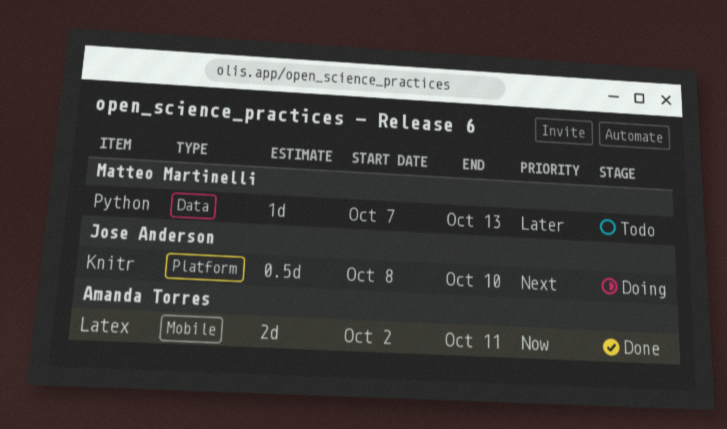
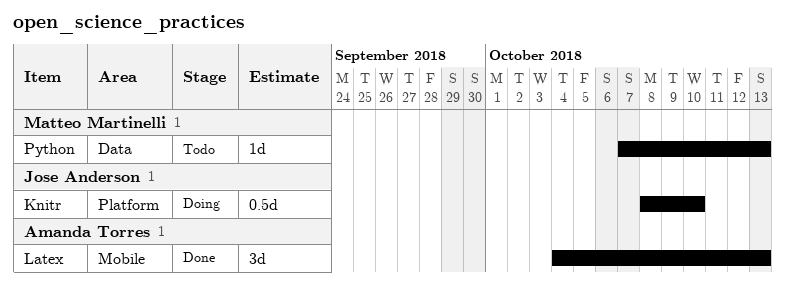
Latex, estimate: 2d -> 3d
Latex, start: Oct 2 -> Oct 4
Latex, due: Oct 11 -> Oct 13

